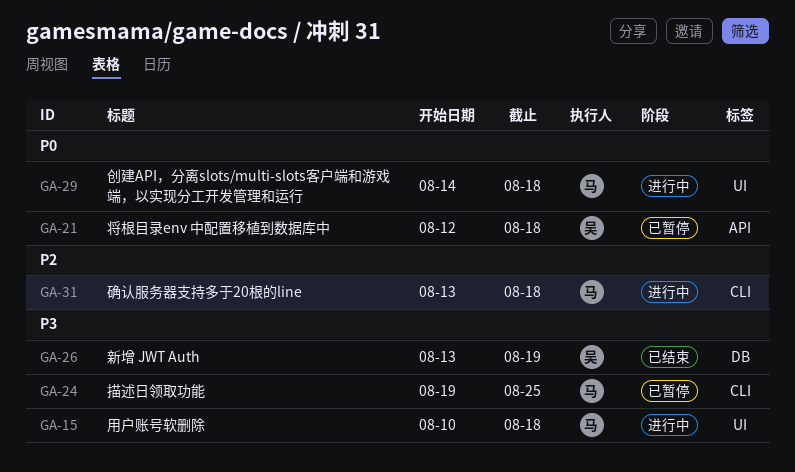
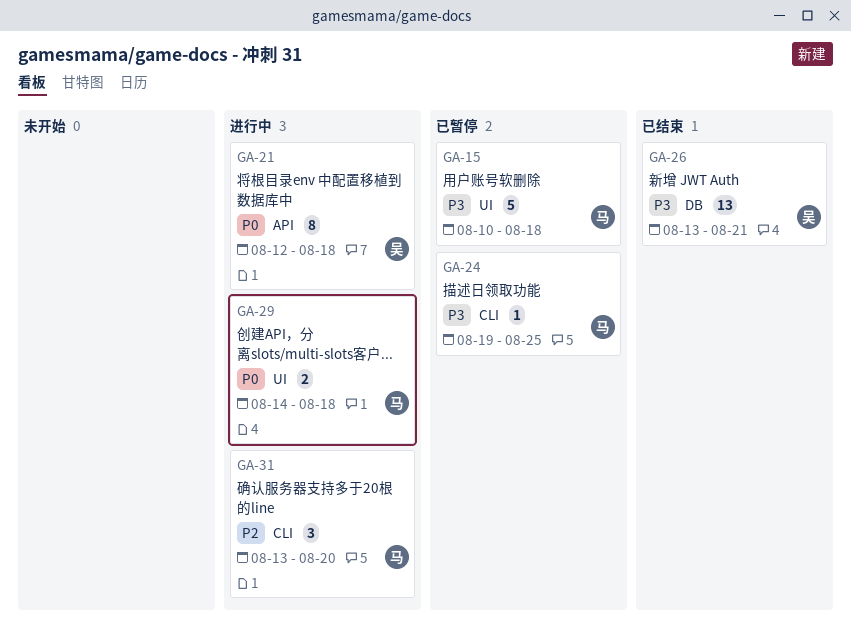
GA-15, status: 进行中 -> 已暂停
GA-21, status: 已暂停 -> 进行中
GA-26, due: Aug 19 -> Aug 21
GA-31, due: Aug 18 -> Aug 20

